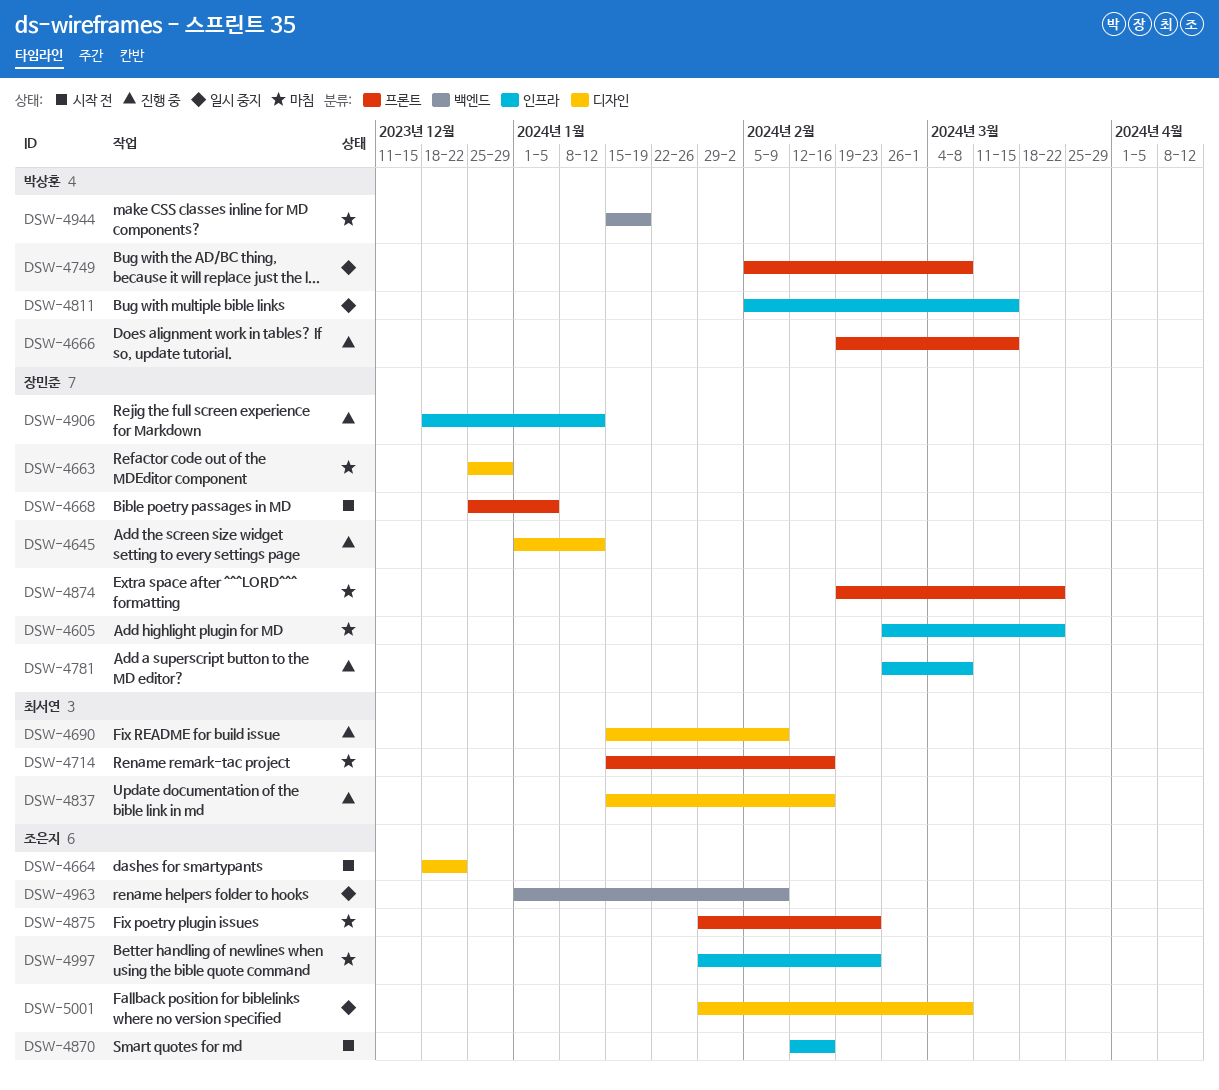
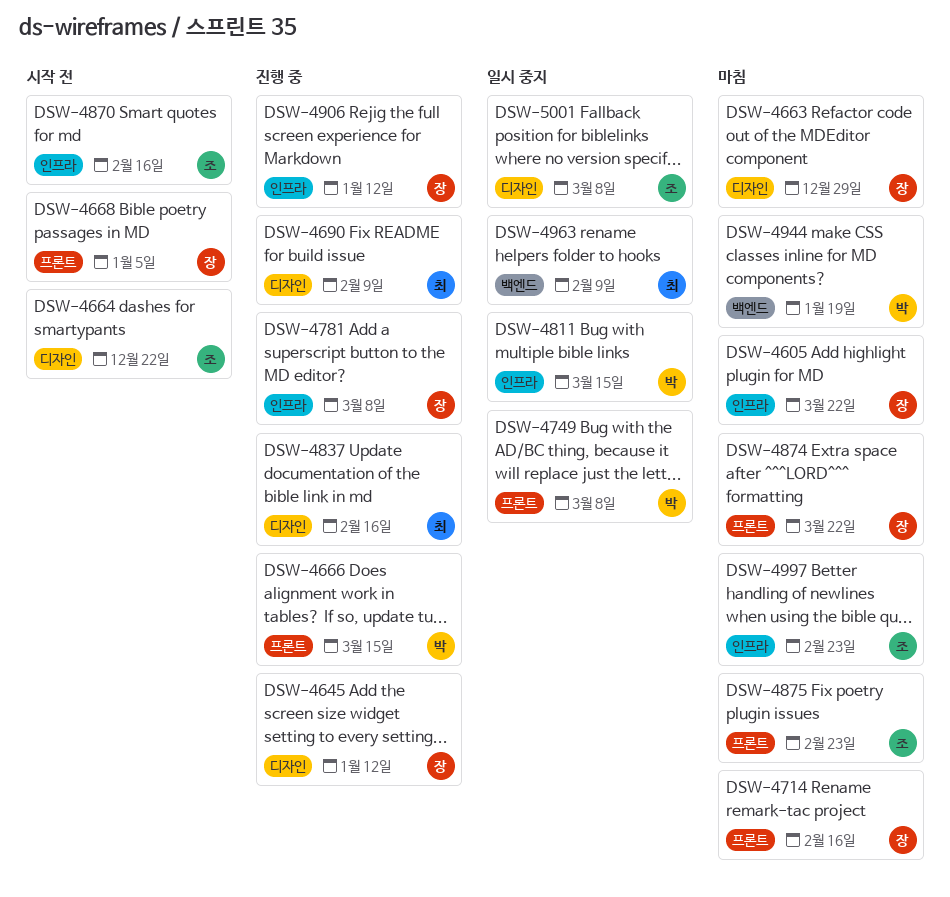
DSW-4714, owner: 최서연 -> 장민준
DSW-4963, owner: 조은지 -> 최서연

